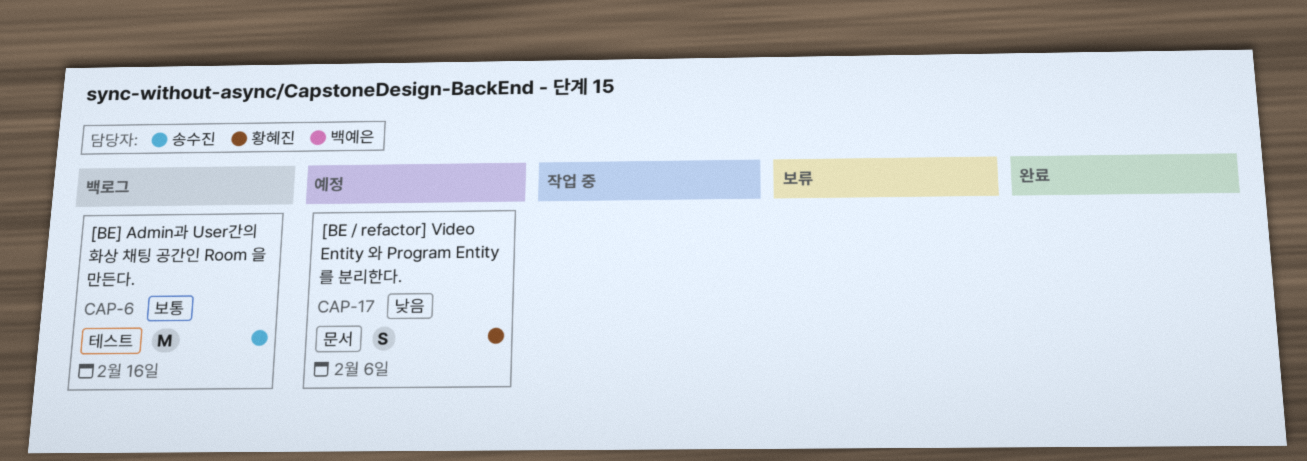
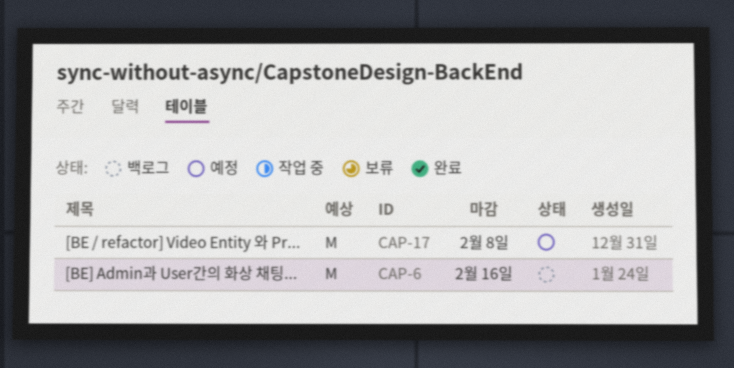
CAP-17, estimate: S -> M
CAP-17, due: Feb 6 -> Feb 8

